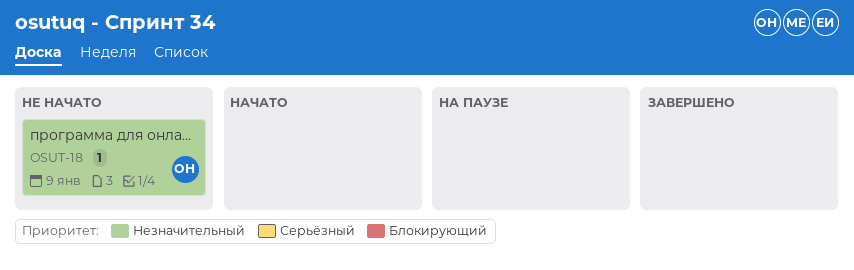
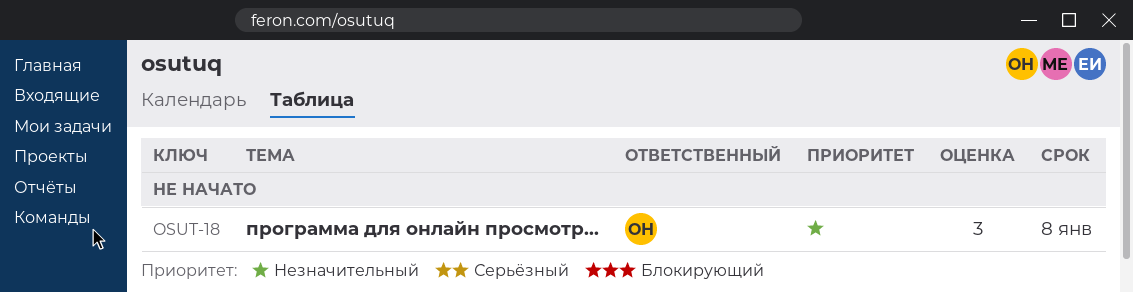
OSUT-18, estimate: 1 -> 3
OSUT-18, due: Jan 9 -> Jan 8

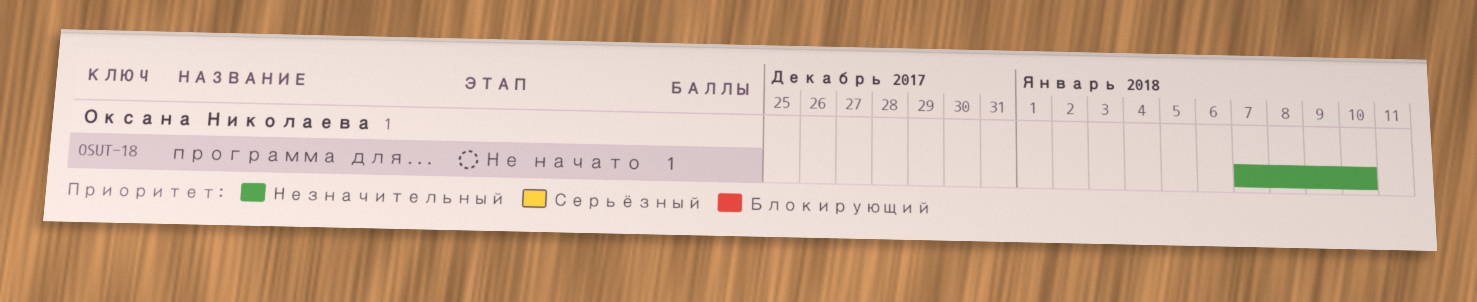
OSUT-18, estimate: 3 -> 1
OSUT-18, due: Jan 8 -> Jan 10

